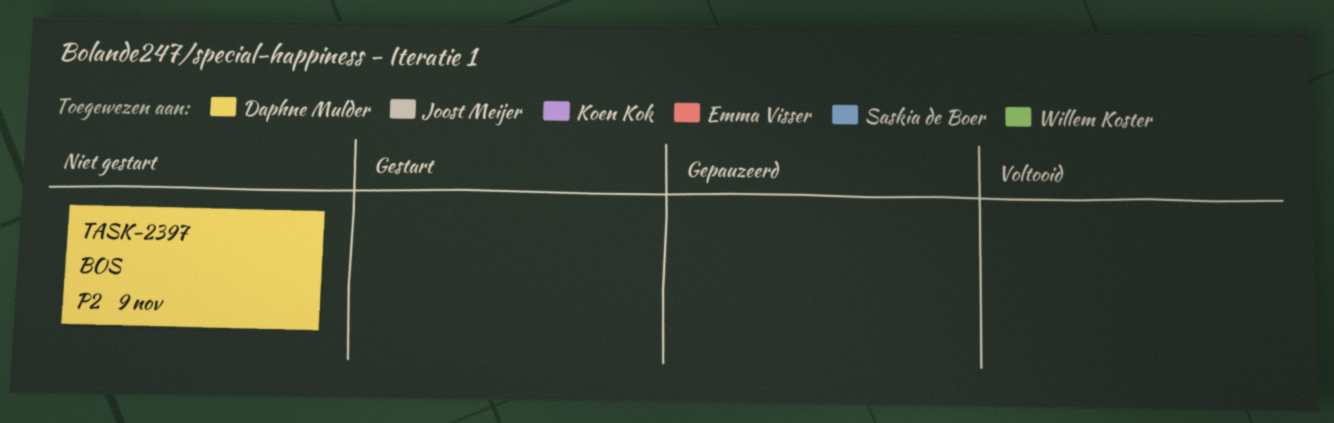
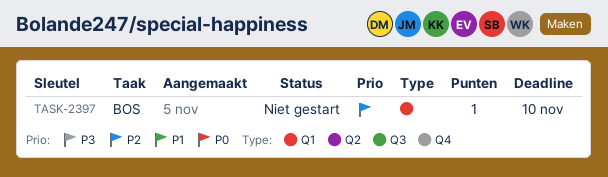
TASK-2397, due: Nov 9 -> Nov 10

